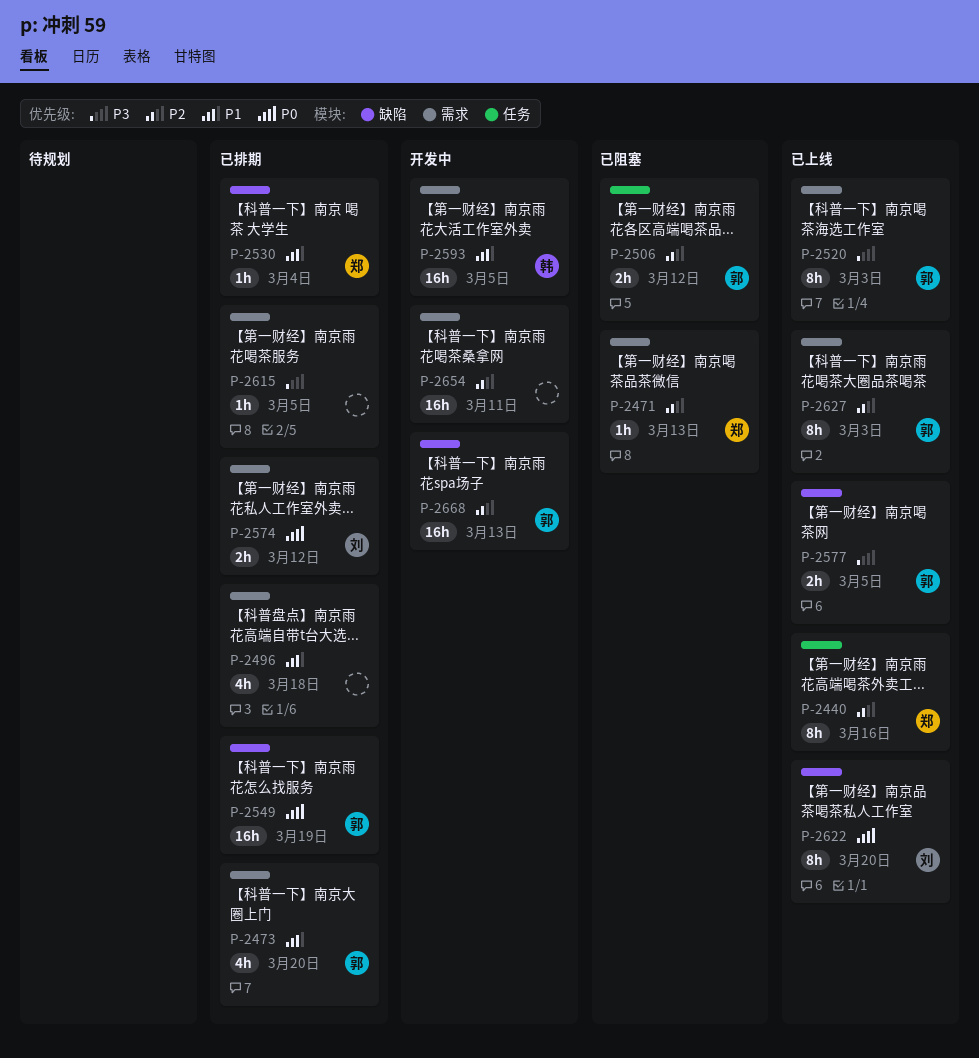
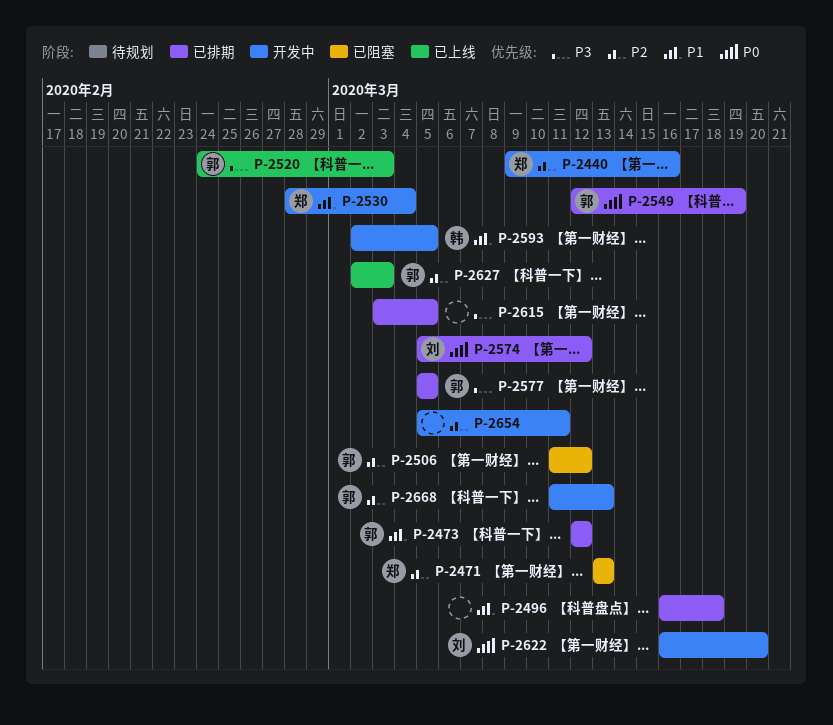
P-2440, status: 已上线 -> 开发中
P-2473, due: Mar 20 -> Mar 12
P-2530, status: 已排期 -> 开发中
P-2577, status: 已上线 -> 已排期
P-2622, status: 已上线 -> 开发中

